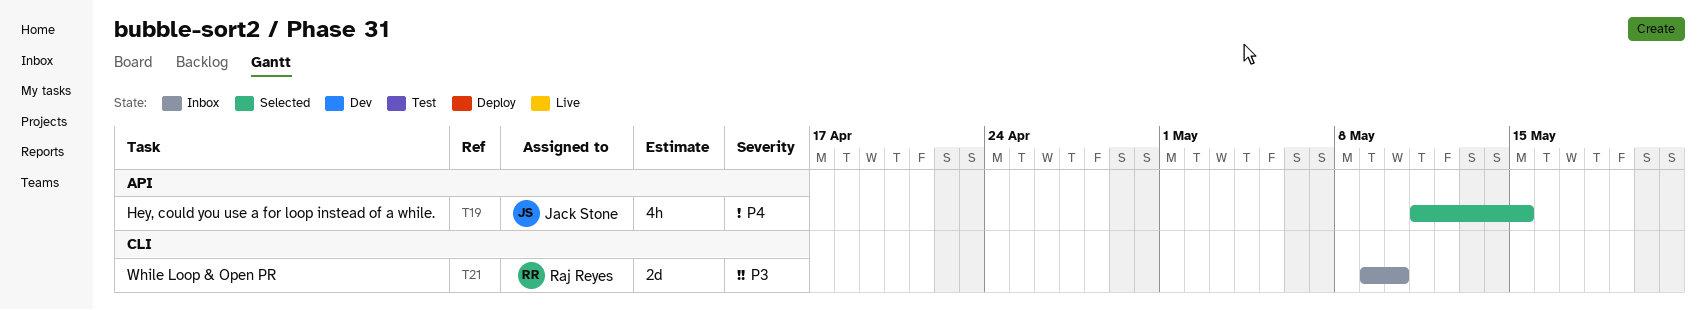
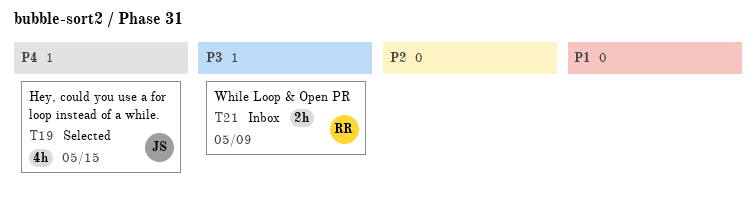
T21, estimate: 2d -> 2h
T21, due: May 10 -> May 9

